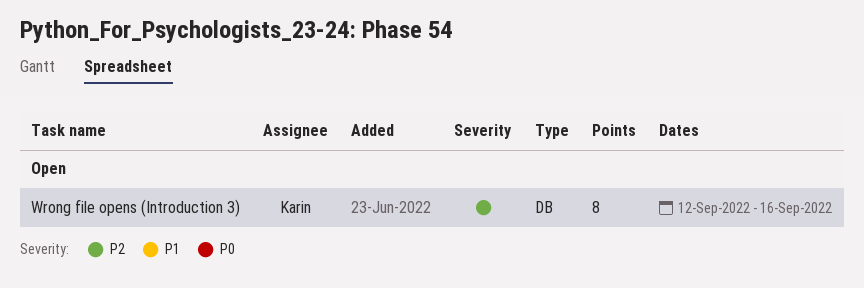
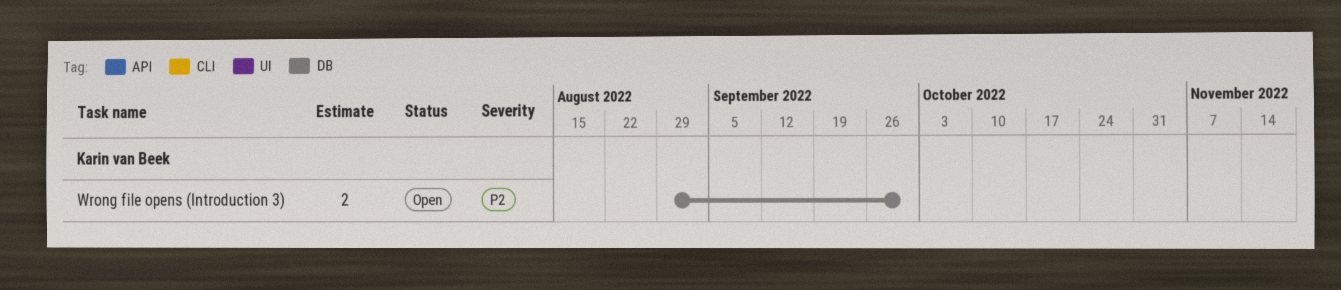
Wrong file opens (Introduction 3), estimate: 8 -> 2
Wrong file opens (Introduction 3), start: Sep 12 -> Aug 29
Wrong file opens (Introduction 3), due: Sep 16 -> Sep 30

